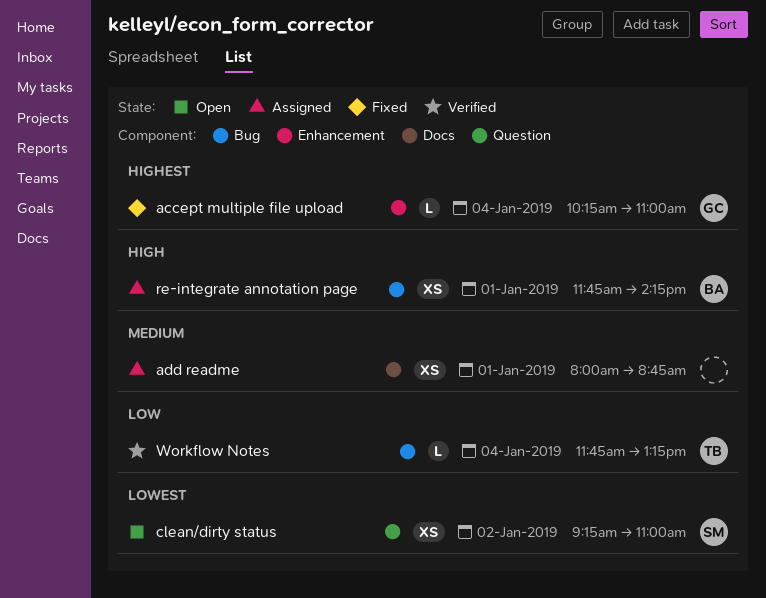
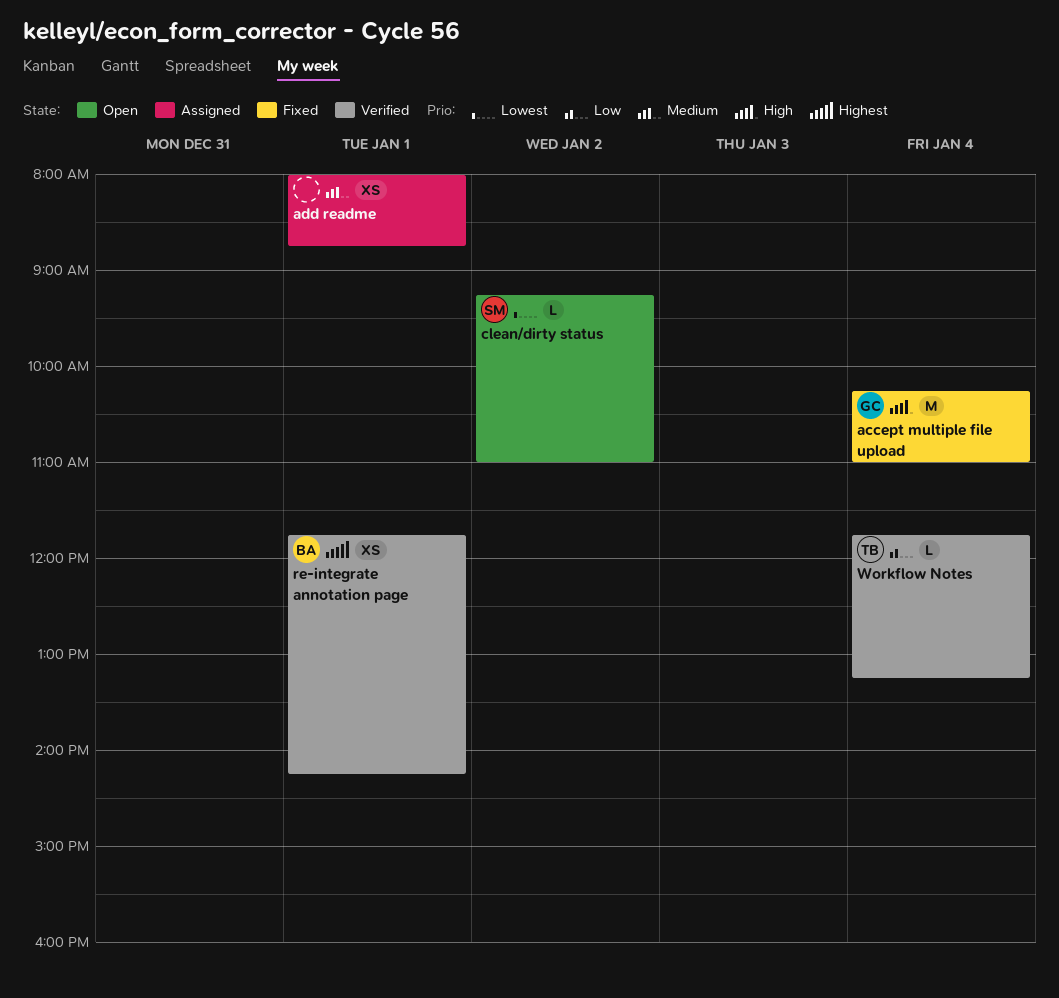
accept multiple file upload, priority: Highest -> High
accept multiple file upload, estimate: L -> M
clean/dirty status, estimate: XS -> L
re-integrate annotation page, status: Assigned -> Verified
re-integrate annotation page, priority: High -> Highest

